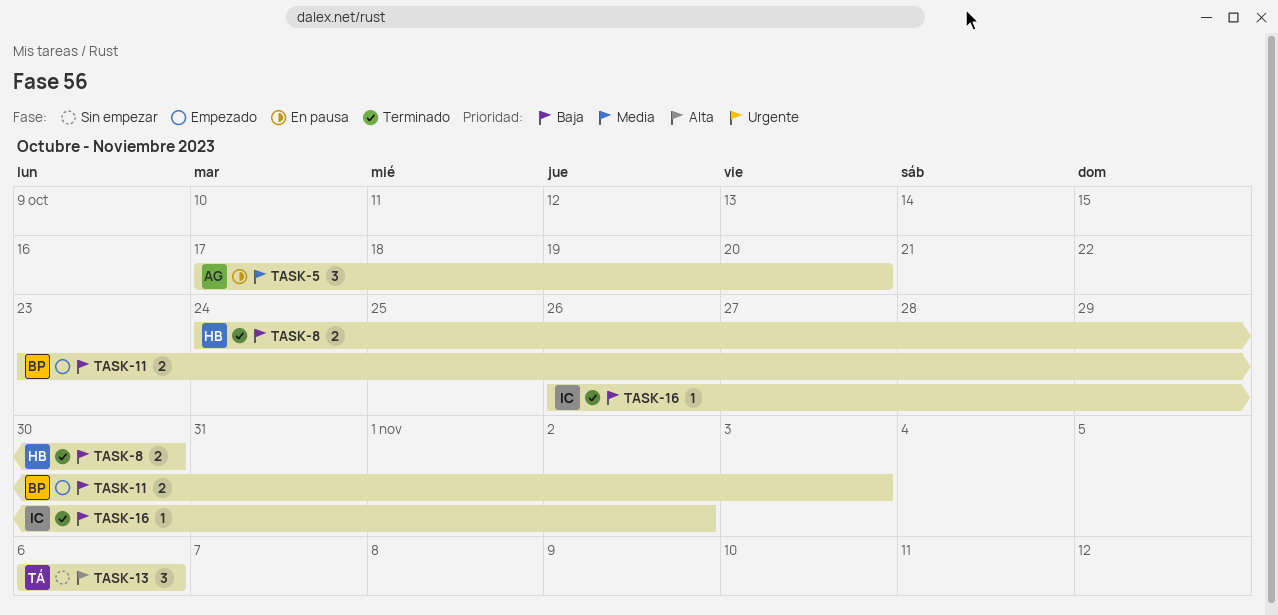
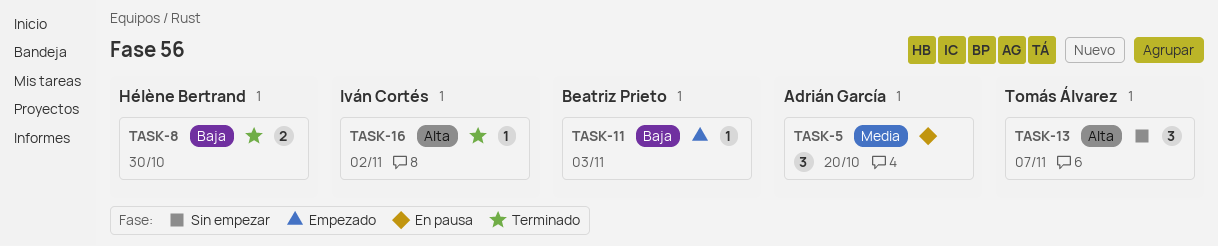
TASK-11, estimate: 2 -> 1
TASK-13, due: Nov 6 -> Nov 7
TASK-16, priority: Baja -> Alta

